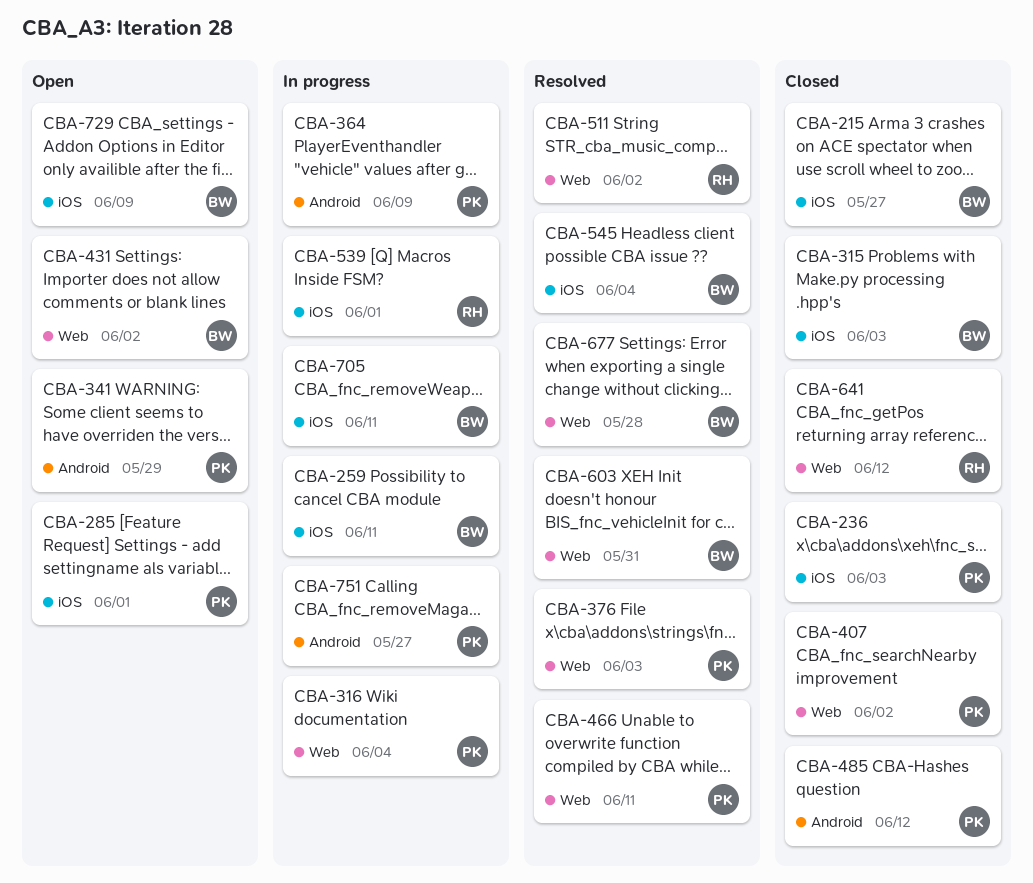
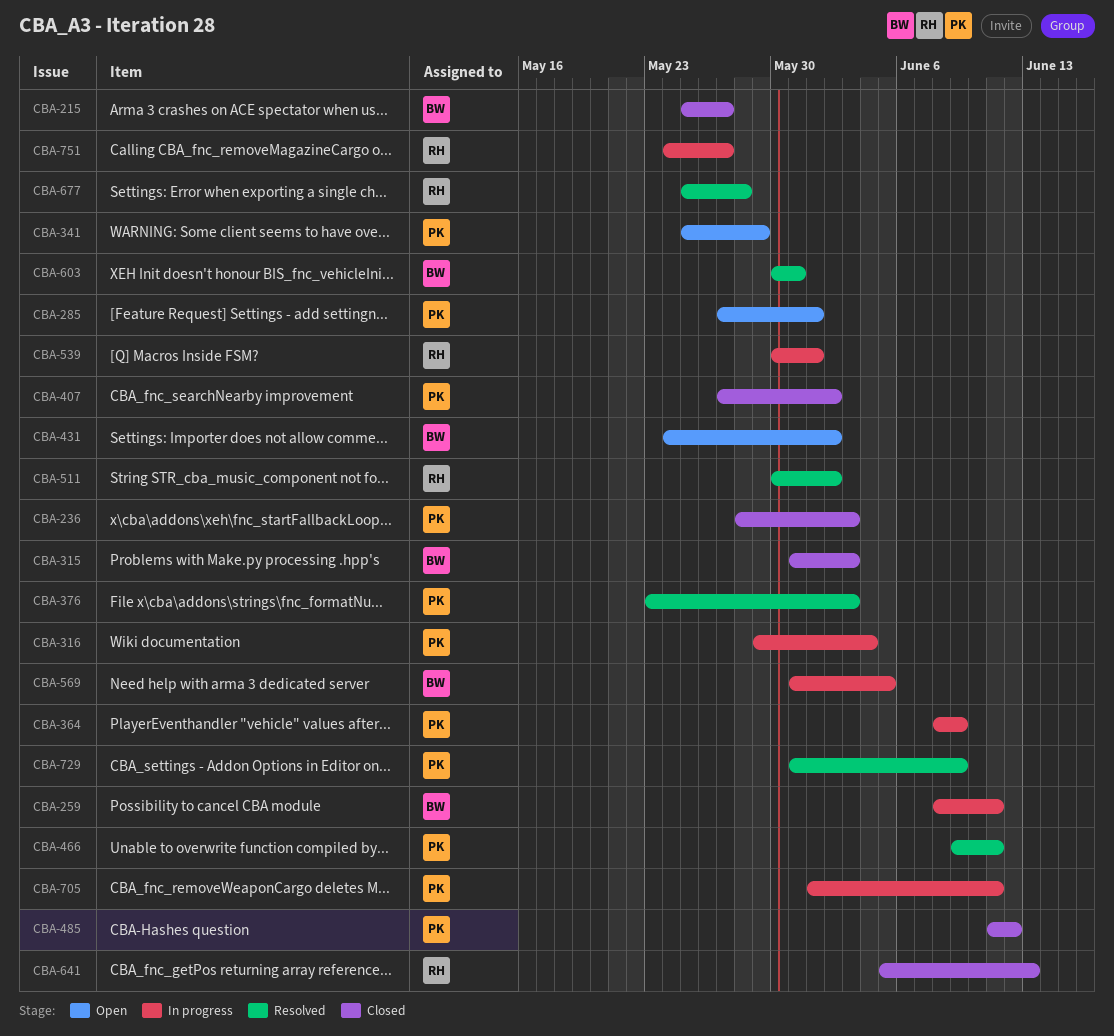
CBA-545: present -> none
CBA-569: none -> present
CBA-641, due: Jun 12 -> Jun 13
CBA-677, owner: BW -> RH
CBA-705, owner: BW -> PK
CBA-729, status: Open -> Resolved
CBA-729, owner: BW -> PK
CBA-751, owner: PK -> RH

